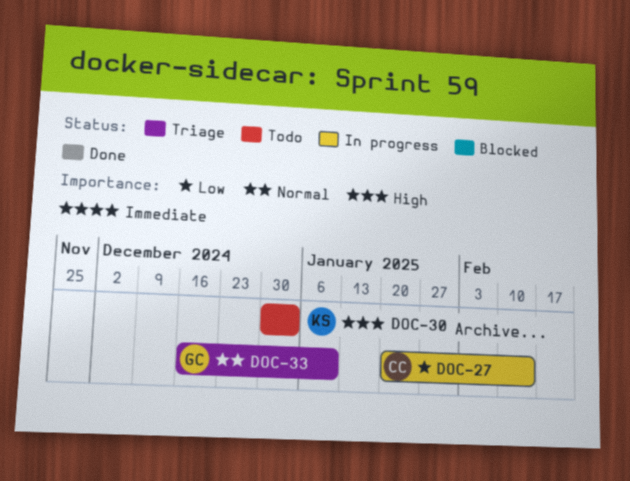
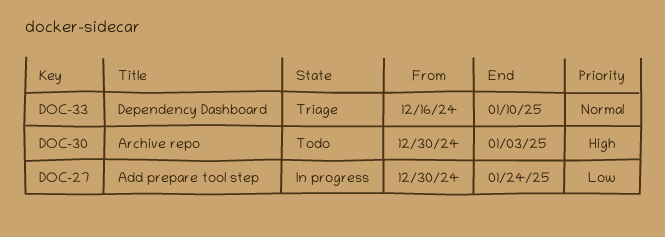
DOC-27, start: Jan 20 -> Dec 30
DOC-27, due: Feb 14 -> Jan 24

